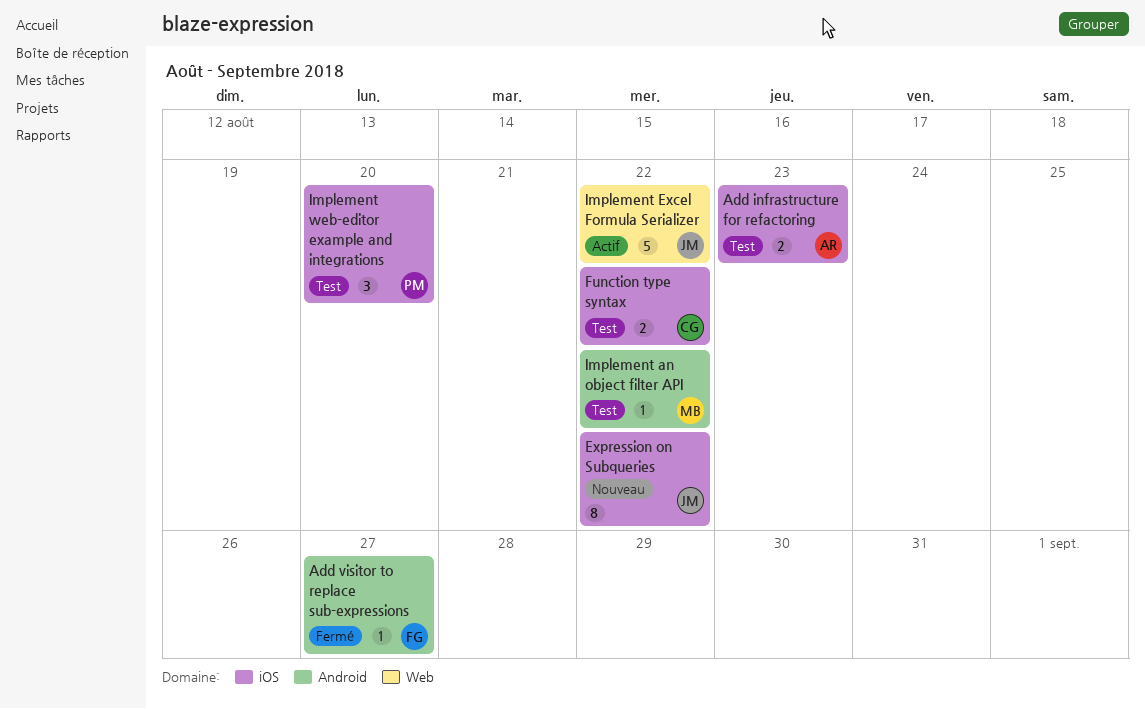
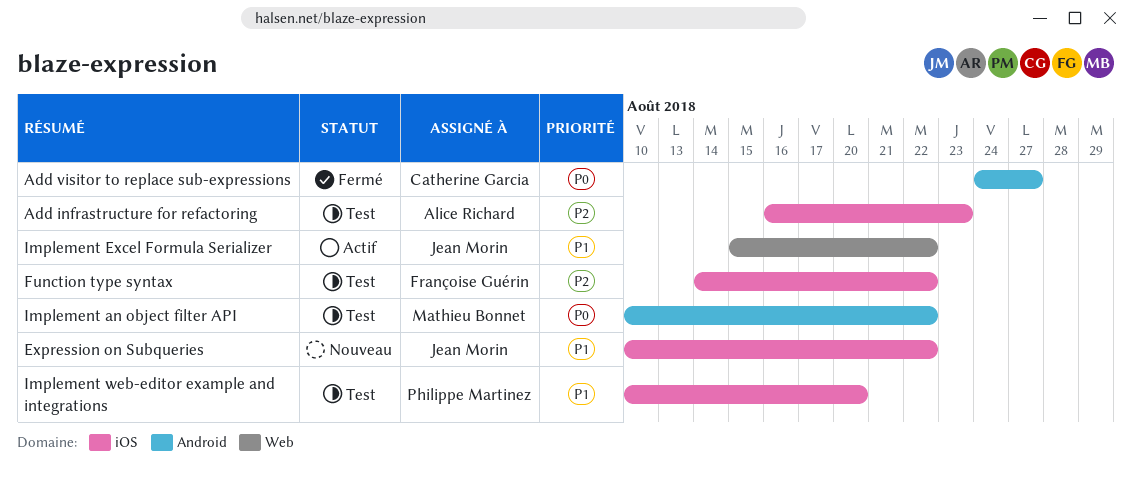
Add visitor to replace sub-expressions, owner: Françoise Guérin -> Catherine Garcia
Function type syntax, owner: Catherine Garcia -> Françoise Guérin

